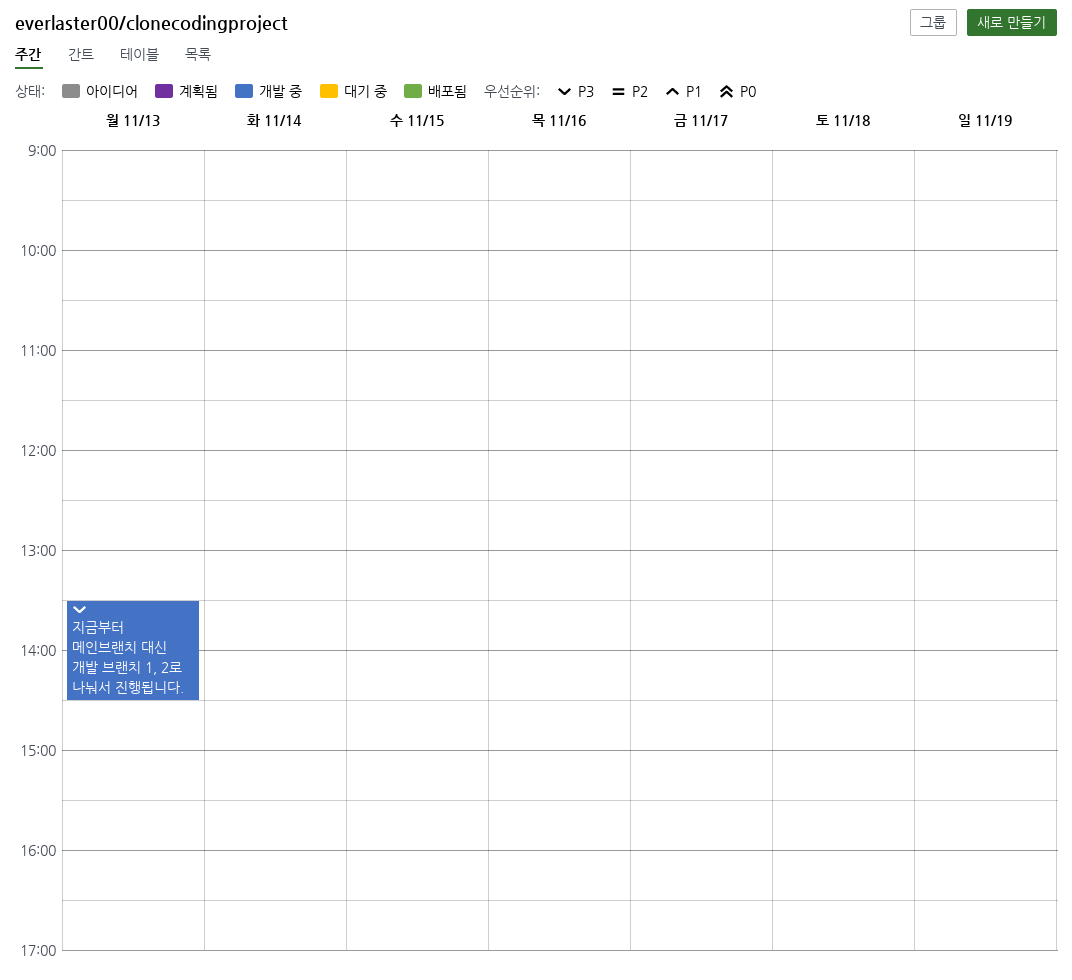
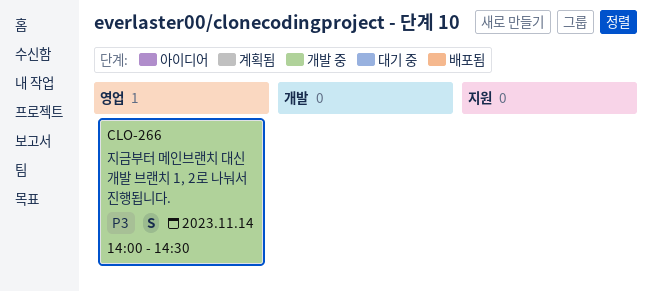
지금부터 메인브랜치 대신 개발 브랜치 1, 2로 나눠서 진행됩니다., day: Nov 13 -> Nov 14
지금부터 메인브랜치 대신 개발 브랜치 1, 2로 나눠서 진행됩니다., begins: 13:30 -> 14:00

